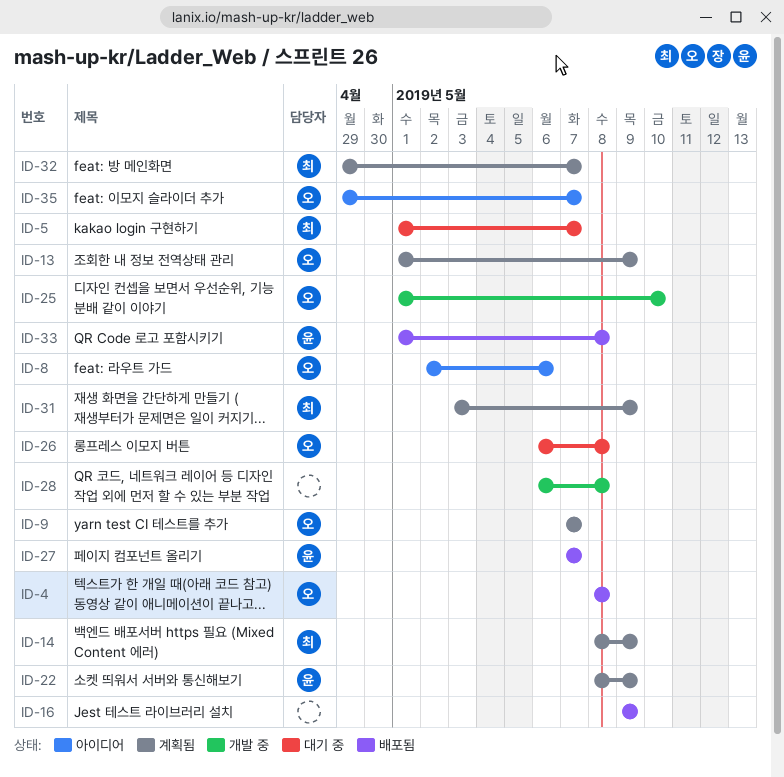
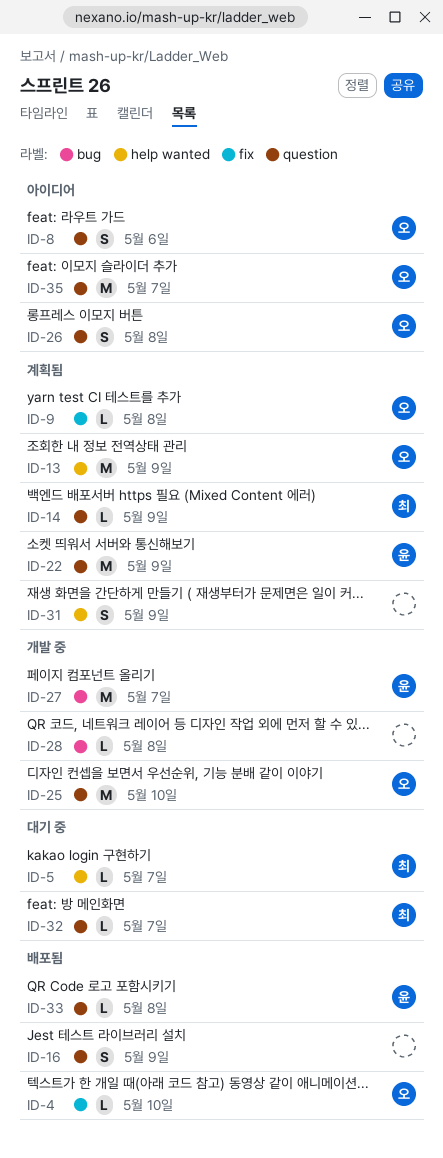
ID-4, due: May 8 -> May 10
ID-9, due: May 7 -> May 8
ID-26, status: 대기 중 -> 아이디어
ID-27, status: 배포됨 -> 개발 중
ID-31, owner: 최 -> none
ID-32, status: 계획됨 -> 대기 중

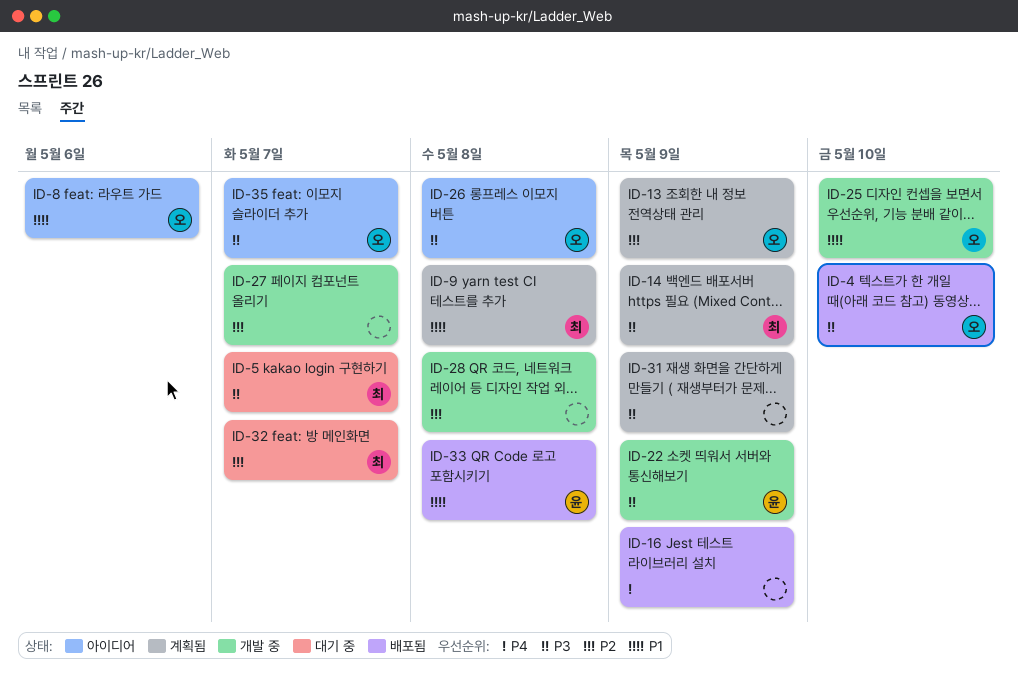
ID-9, owner: 오 -> 최
ID-22, status: 계획됨 -> 개발 중
ID-27, owner: 윤 -> none

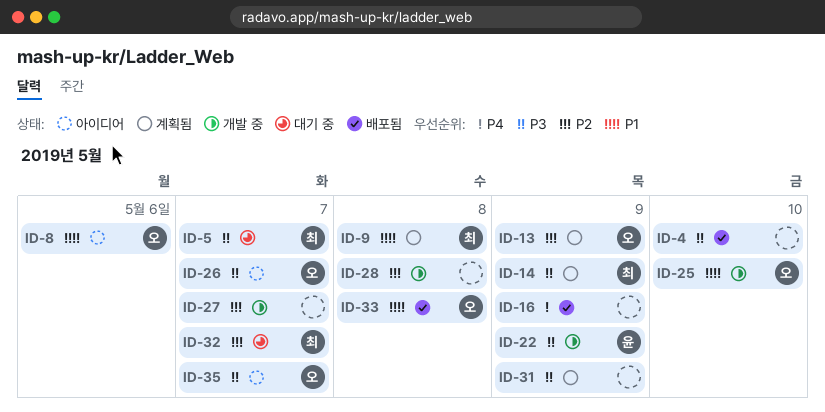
ID-4, owner: 오 -> none
ID-26, due: May 8 -> May 7
ID-33, owner: 윤 -> 오

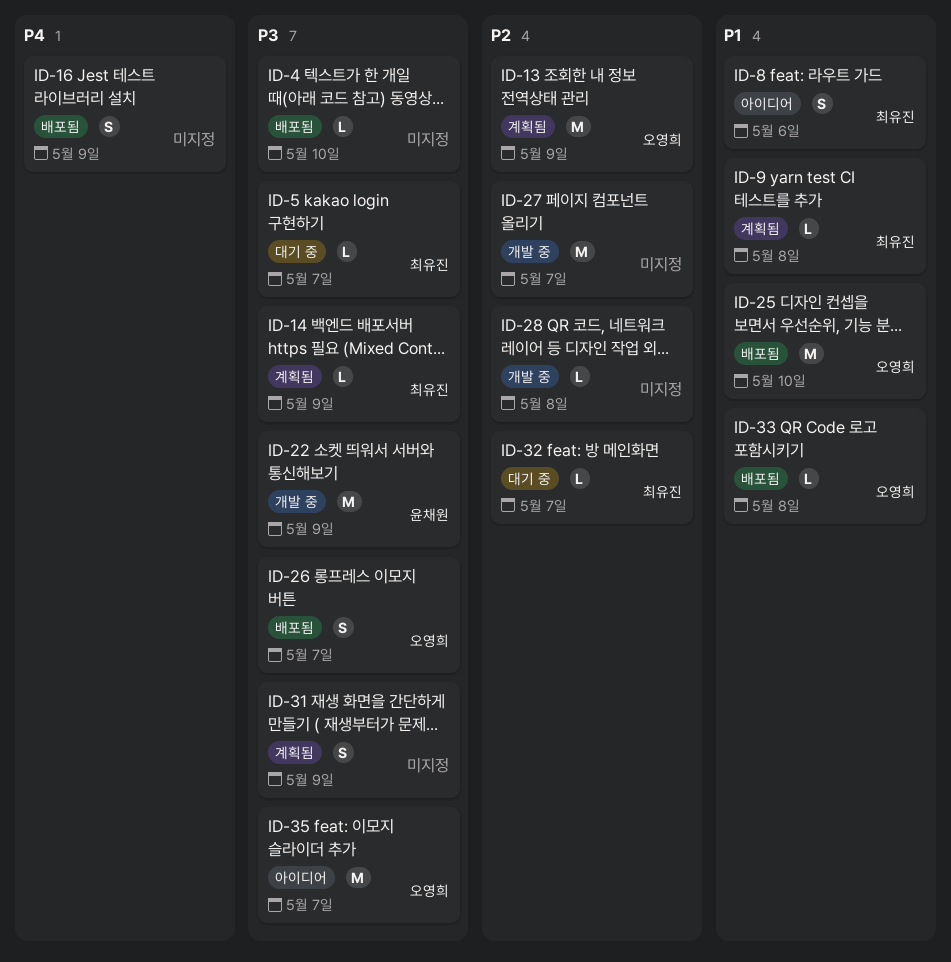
ID-8, owner: 오영희 -> 최유진
ID-25, status: 개발 중 -> 배포됨
ID-26, status: 아이디어 -> 배포됨

